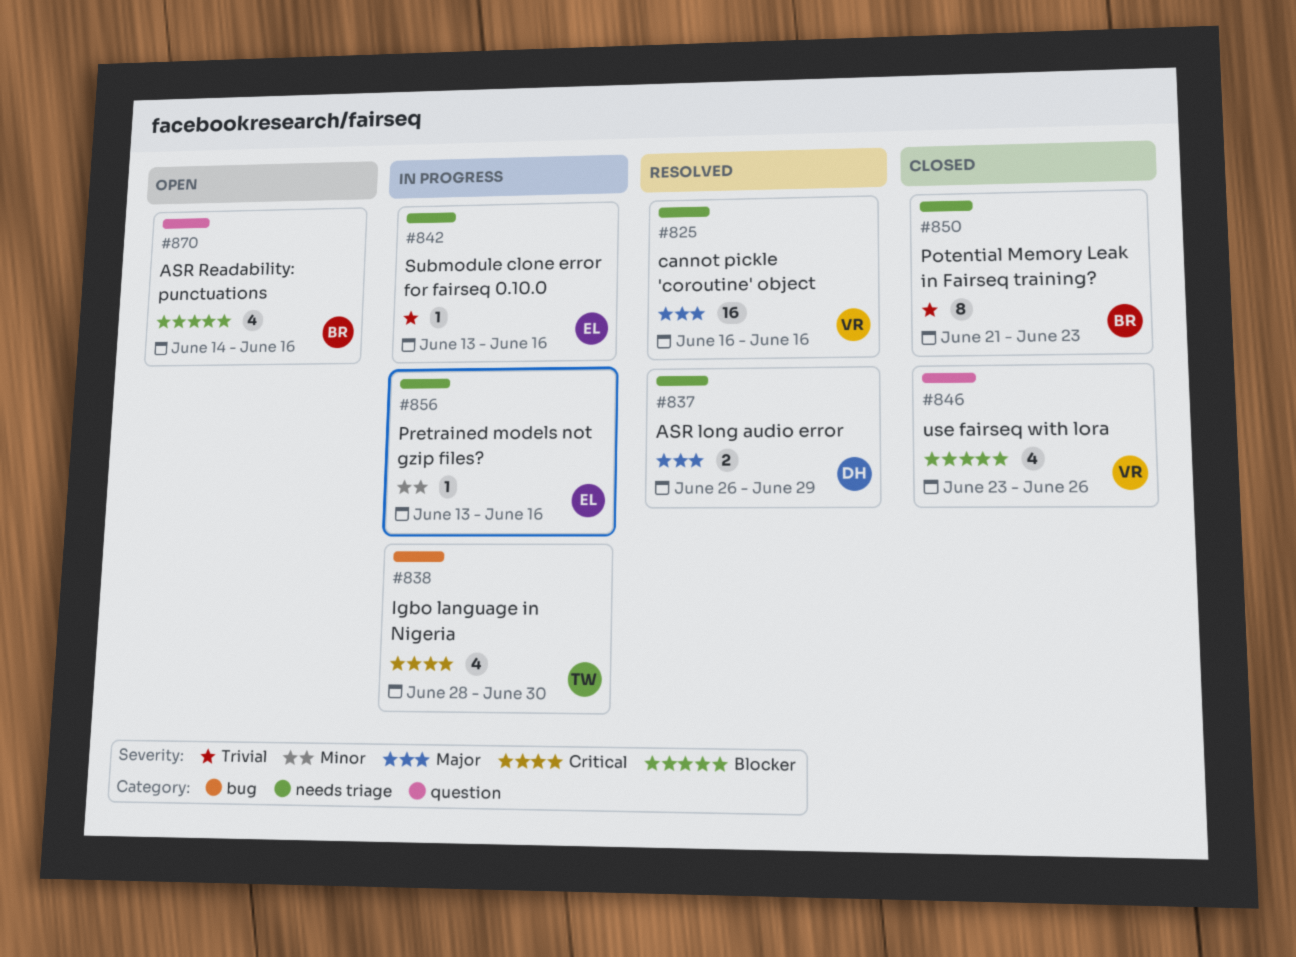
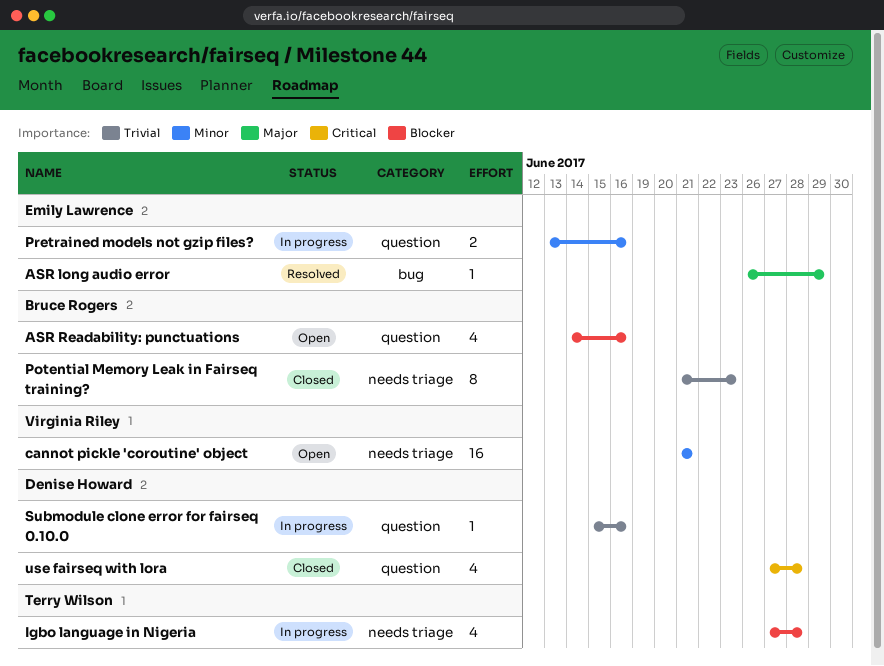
ASR long audio error, owner: Denise Howard -> Emily Lawrence
ASR long audio error, label: needs triage -> bug
ASR long audio error, estimate: 2 -> 1
cannot pickle 'coroutine' object, status: Resolved -> Open
cannot pickle 'coroutine' object, priority: Major -> Minor
cannot pickle 'coroutine' object, start: Jun 16 -> Jun 21
cannot pickle 'coroutine' object, due: Jun 16 -> Jun 21
Igbo language in Nigeria, priority: Critical -> Blocker
Igbo language in Nigeria, label: bug -> needs triage
Igbo language in Nigeria, start: Jun 28 -> Jun 27
Igbo language in Nigeria, due: Jun 30 -> Jun 28
Pretrained models not gzip files?, label: needs triage -> question
Pretrained models not gzip files?, estimate: 1 -> 2
Submodule clone error for fairseq 0.10.0, owner: Emily Lawrence -> Denise Howard
Submodule clone error for fairseq 0.10.0, label: needs triage -> question
Submodule clone error for fairseq 0.10.0, start: Jun 13 -> Jun 15
use fairseq with lora, owner: Virginia Riley -> Denise Howard
use fairseq with lora, priority: Blocker -> Critical
use fairseq with lora, start: Jun 23 -> Jun 27
use fairseq with lora, due: Jun 26 -> Jun 28

